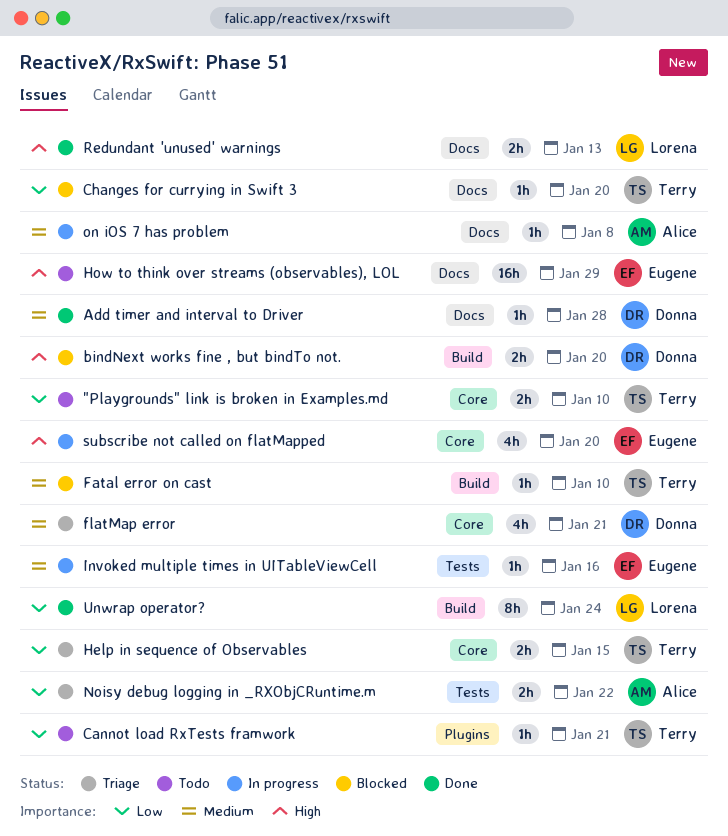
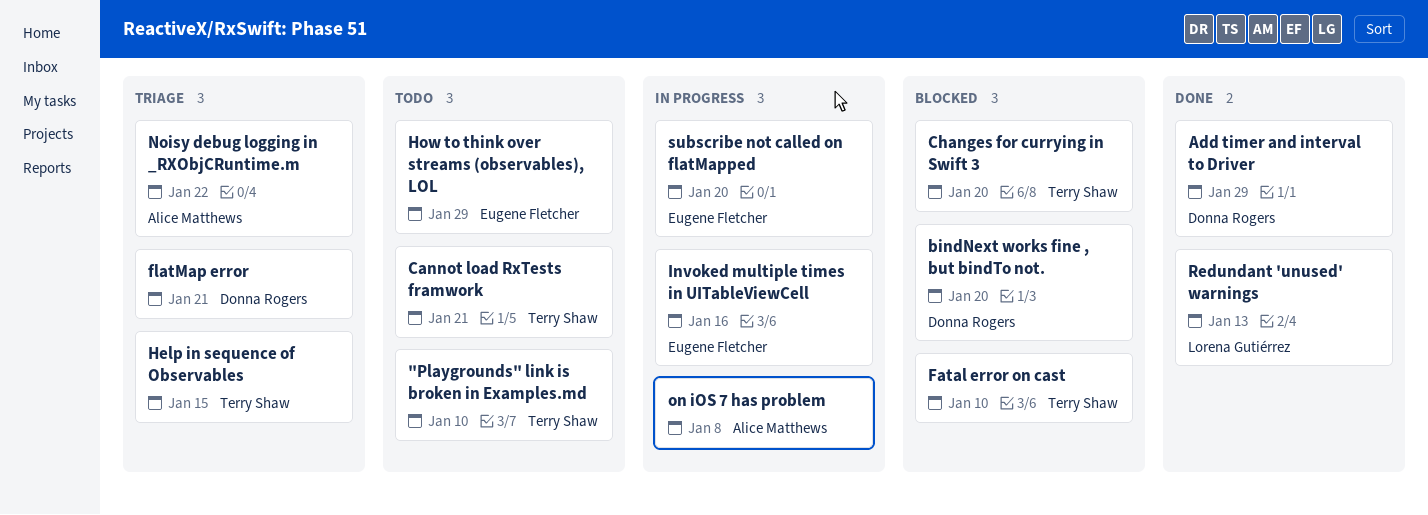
Add timer and interval to Driver, due: Jan 28 -> Jan 29
Unwrap operator?: present -> none

